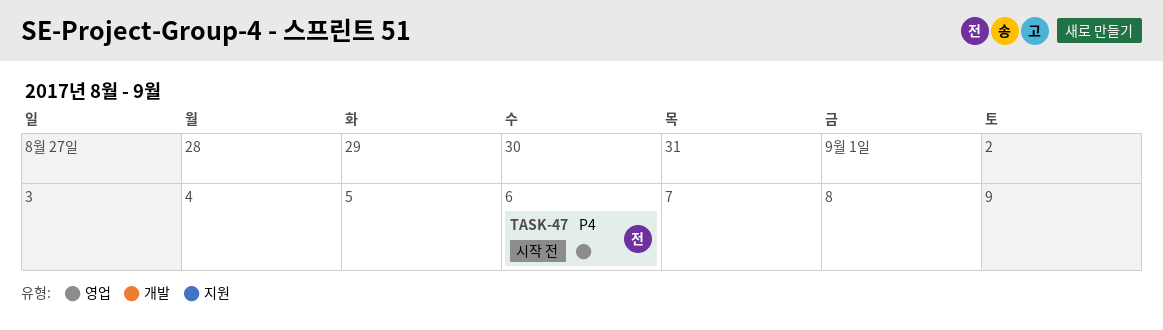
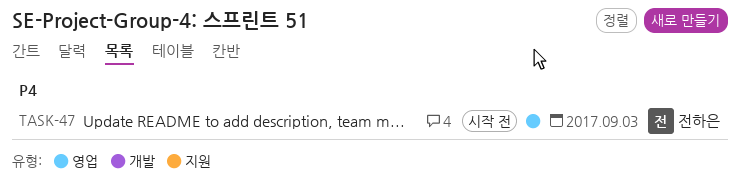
TASK-47, due: Sep 6 -> Sep 3

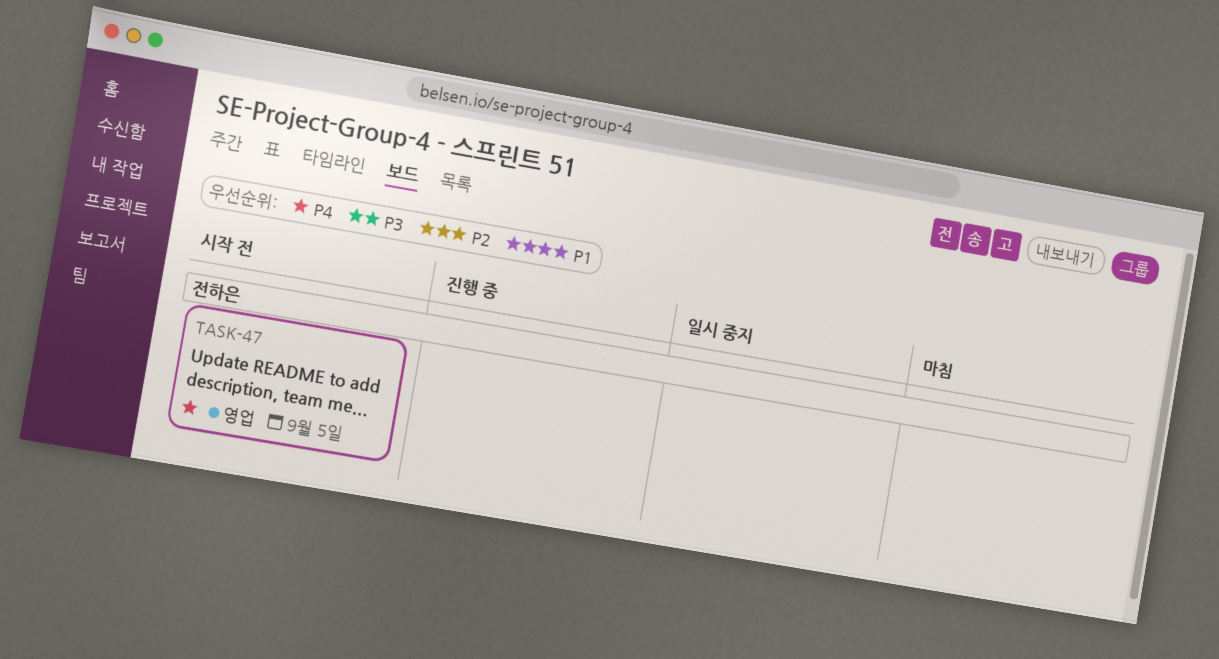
TASK-47, due: Sep 3 -> Sep 5

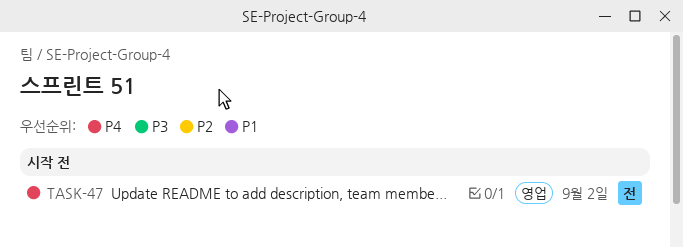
TASK-47, due: Sep 5 -> Sep 2

